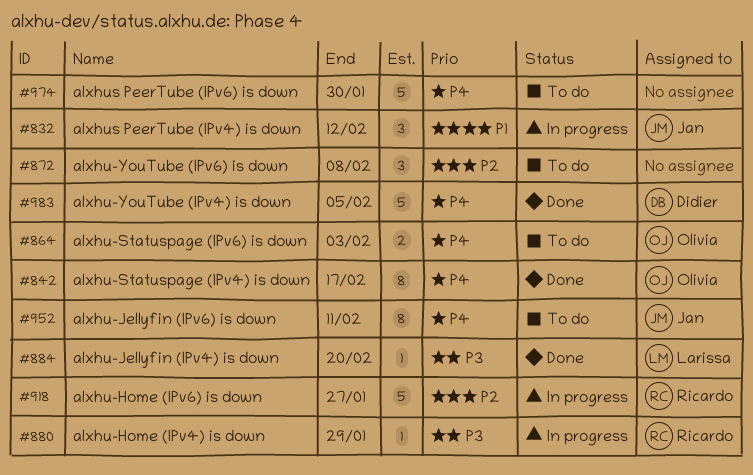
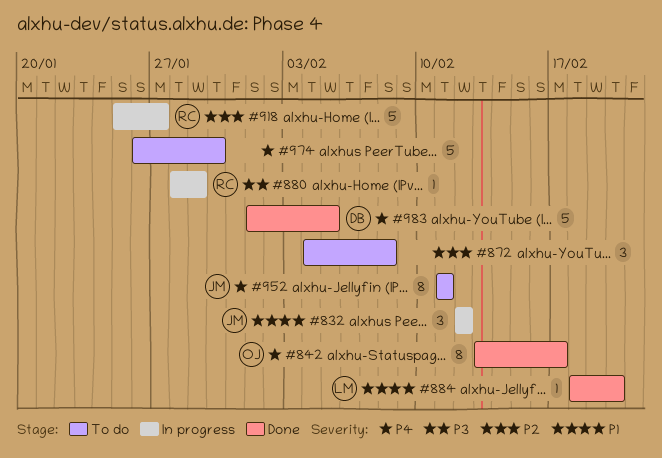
#864: present -> none
#884, priority: P3 -> P1

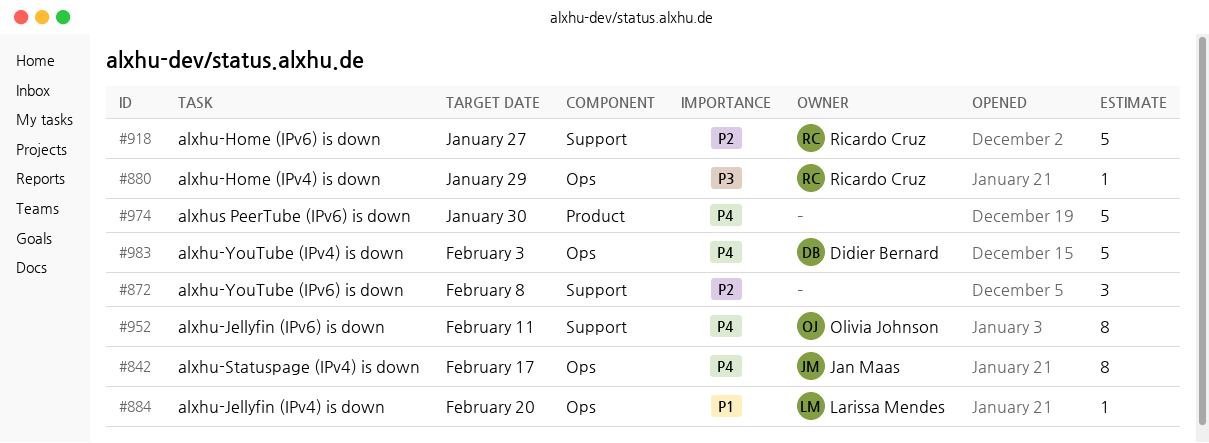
#832: present -> none
#842, owner: Olivia Johnson -> Jan Maas
#952, owner: Jan Maas -> Olivia Johnson
#983, due: Feb 5 -> Feb 3

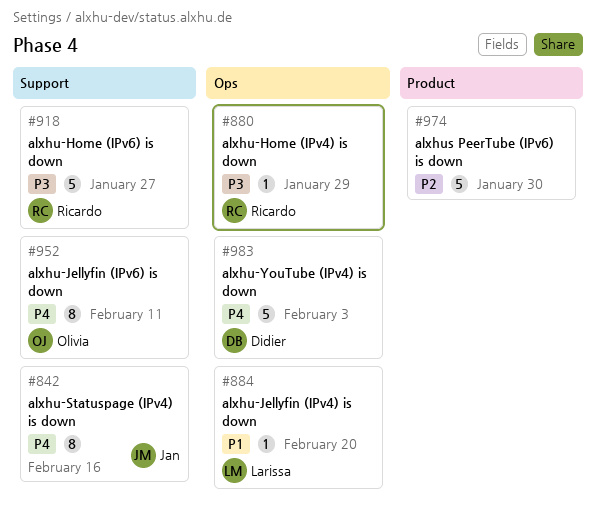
#842, label: Ops -> Support
#842, due: Feb 17 -> Feb 16
#872: present -> none
#918, priority: P2 -> P3
#974, priority: P4 -> P2

